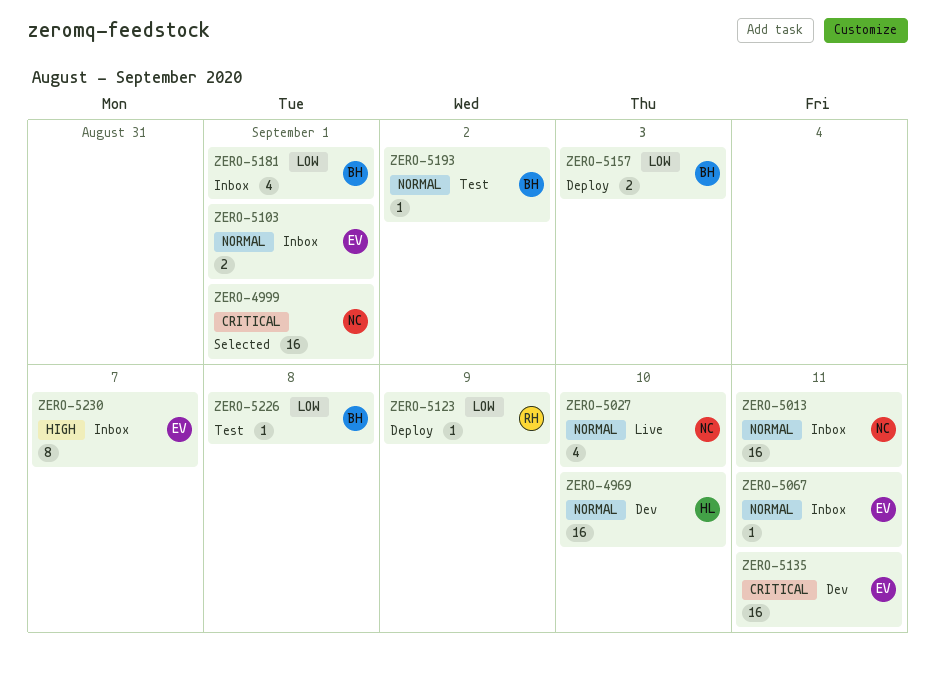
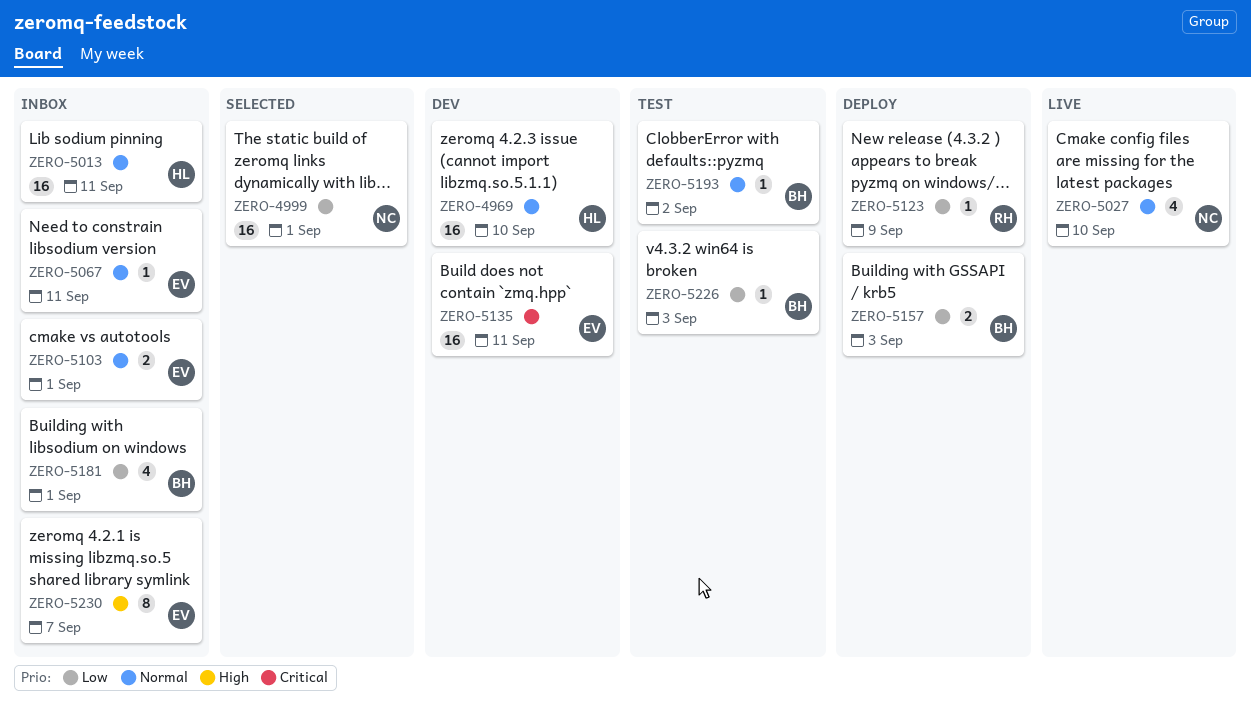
ZERO-4999, priority: Critical -> Low
ZERO-5013, owner: NC -> HL
ZERO-5226, due: Sep 8 -> Sep 3

